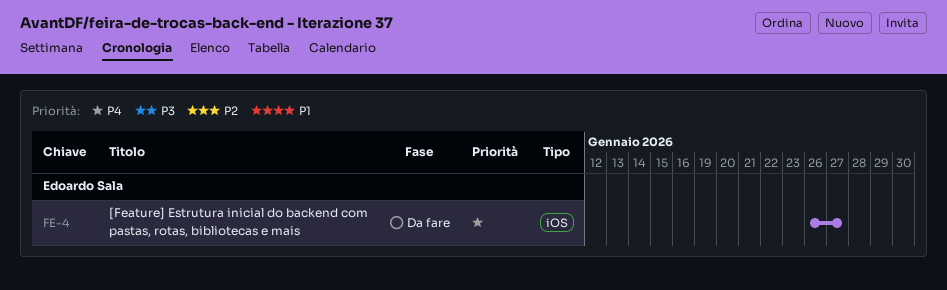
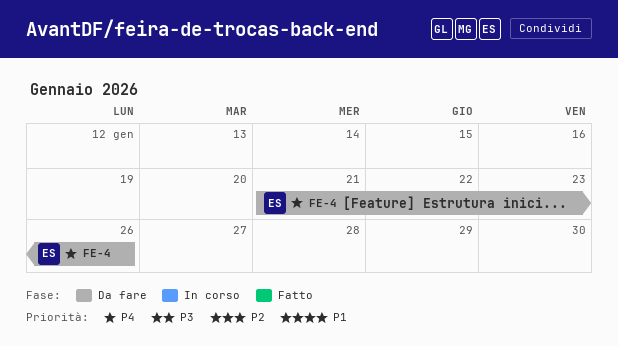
FE-4, start: Jan 26 -> Jan 21
FE-4, due: Jan 27 -> Jan 26

